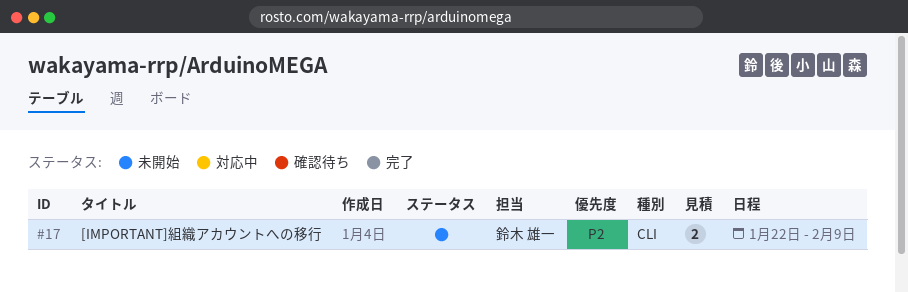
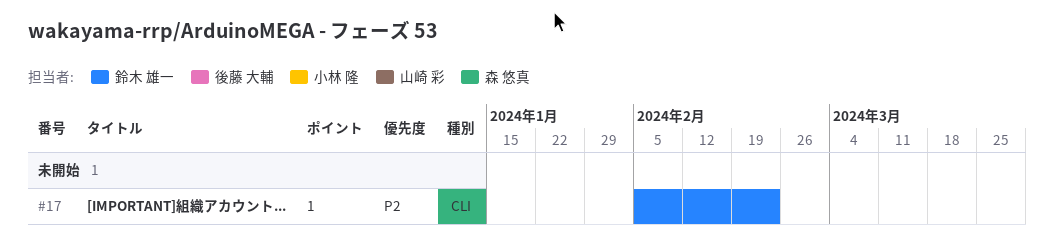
#17, estimate: 2 -> 1
#17, start: Jan 22 -> Feb 5
#17, due: Feb 9 -> Feb 23

